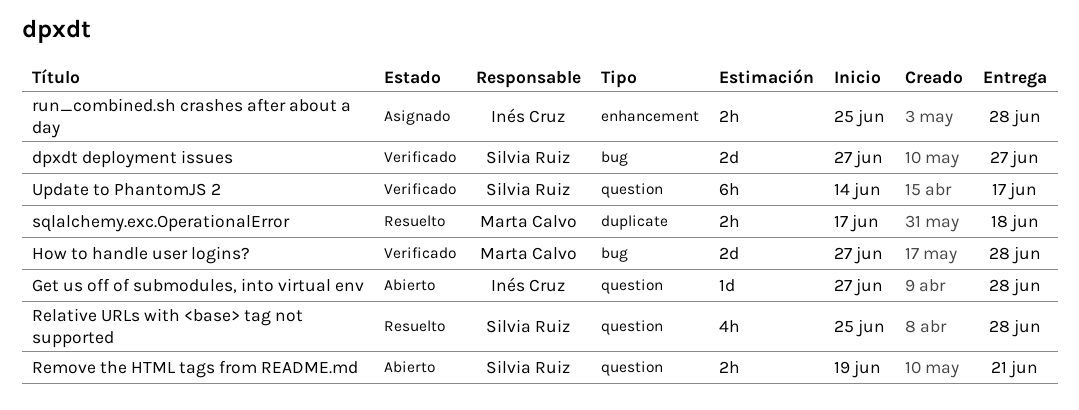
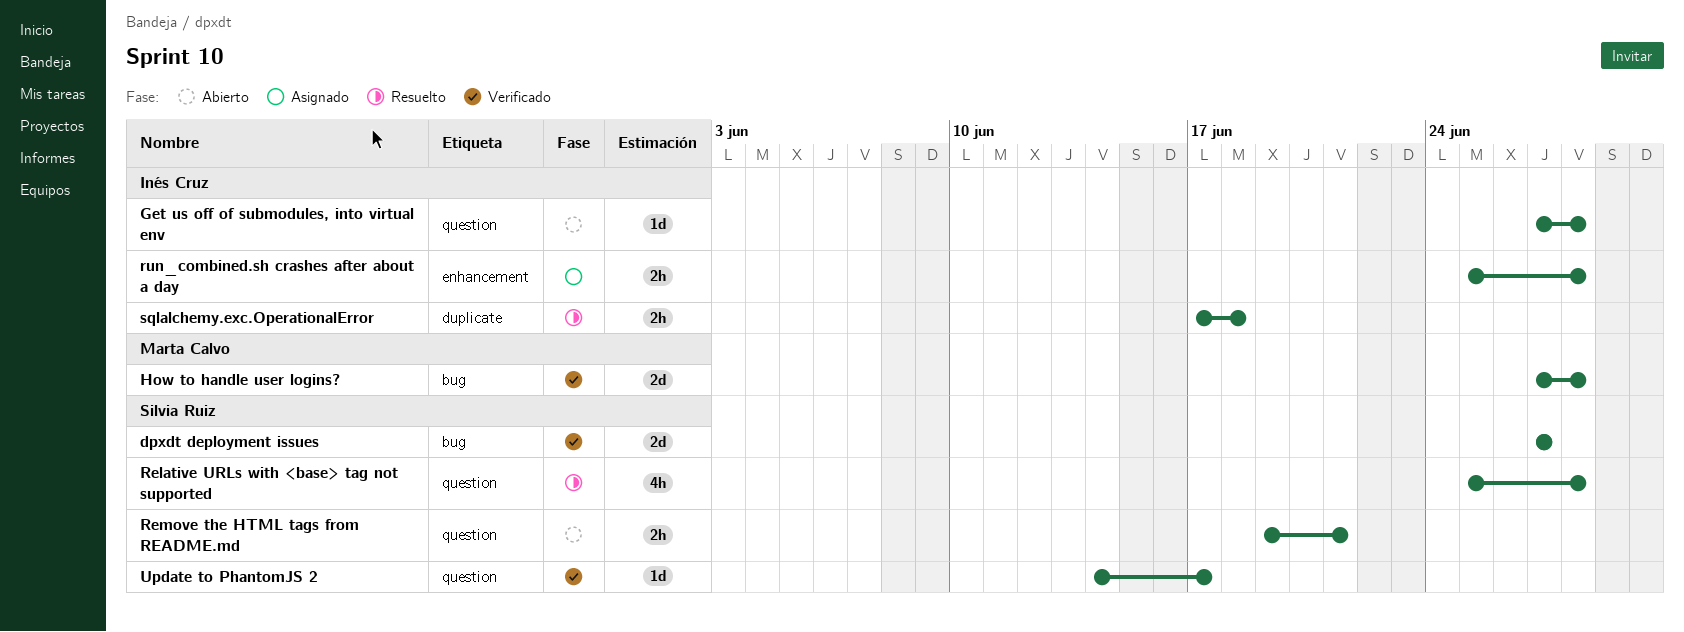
sqlalchemy.exc.OperationalError, owner: Marta Calvo -> Inés Cruz
Update to PhantomJS 2, estimate: 6h -> 1d

